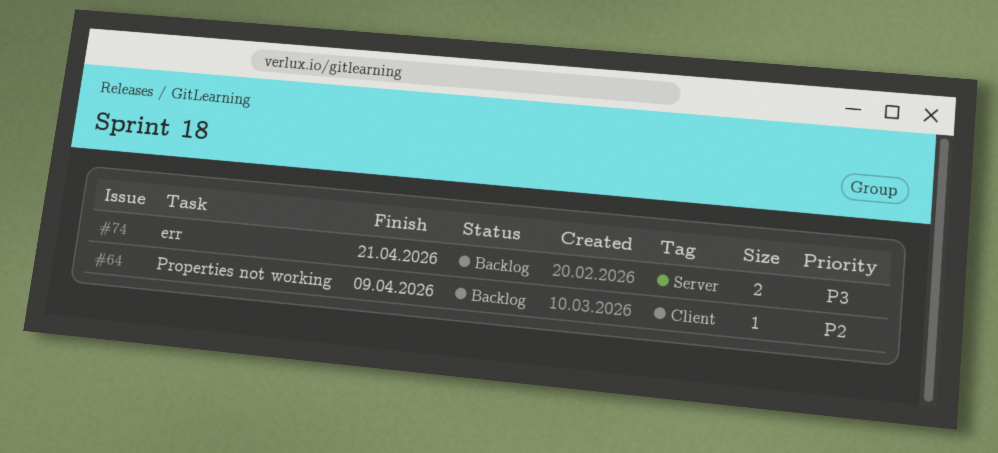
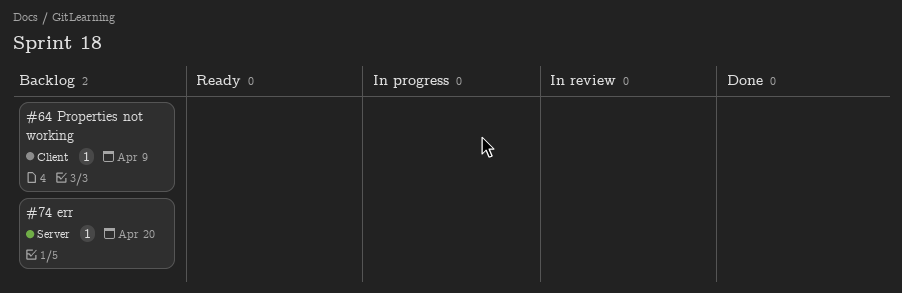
#74, estimate: 2 -> 1
#74, due: Apr 21 -> Apr 20

